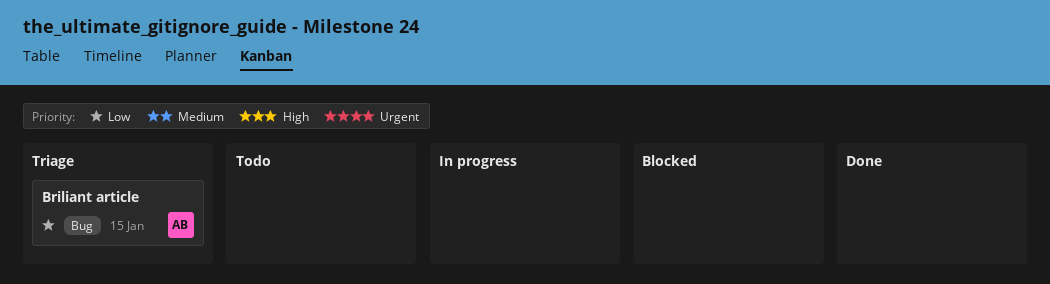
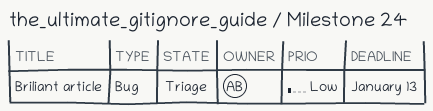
Briliant article, due: Jan 15 -> Jan 13

